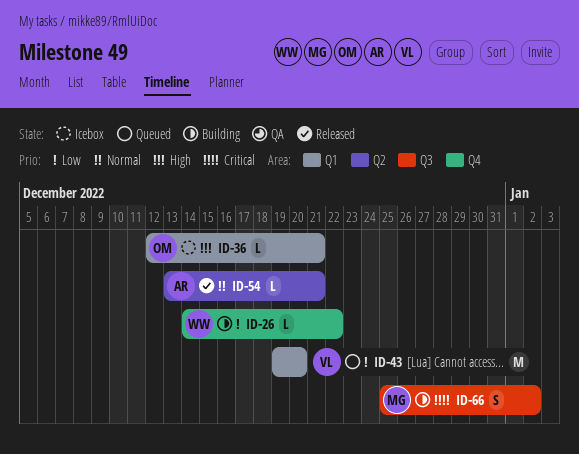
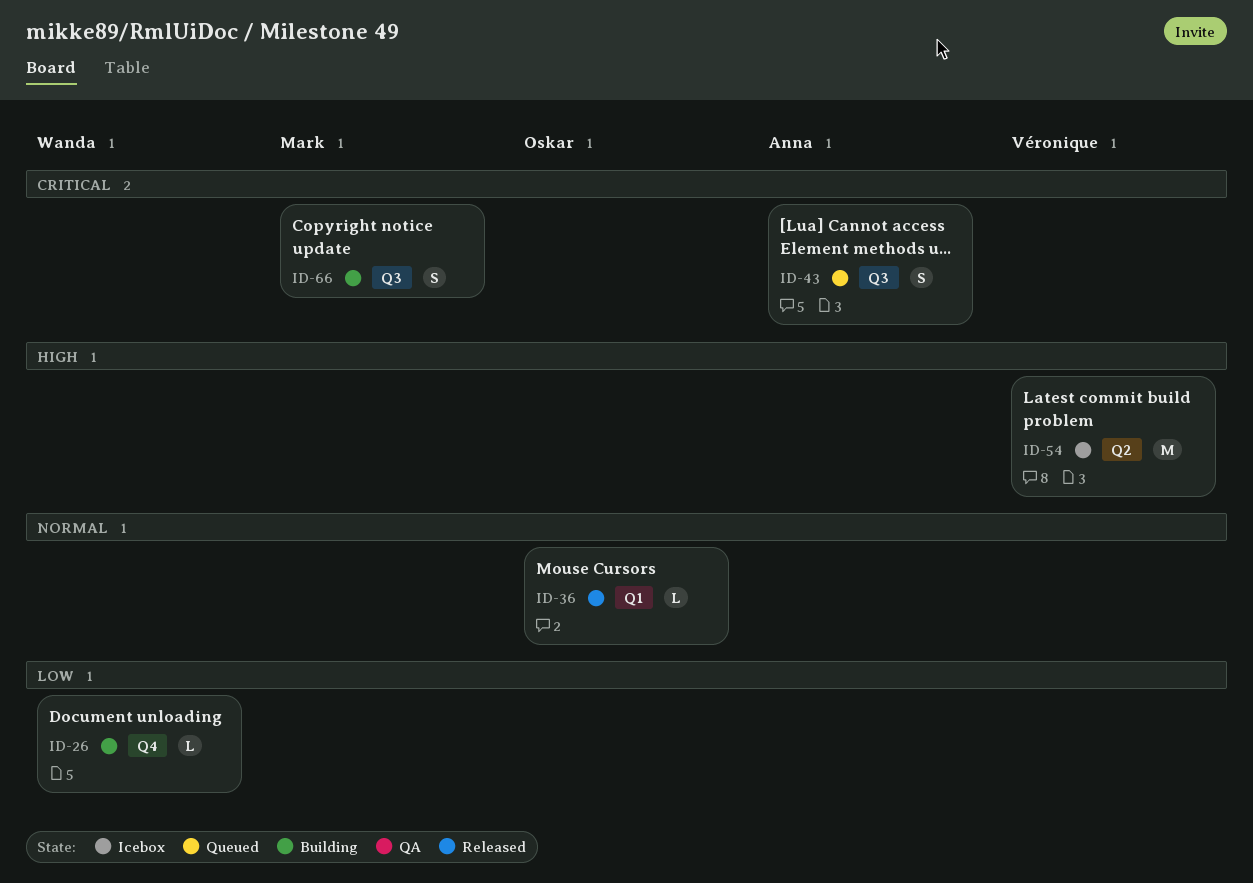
ID-36, status: Icebox -> Released
ID-36, priority: High -> Normal
ID-43, owner: Véronique -> Anna
ID-43, priority: Low -> Critical
ID-43, label: Q1 -> Q3
ID-43, estimate: M -> S
ID-54, status: Released -> Icebox
ID-54, owner: Anna -> Véronique
ID-54, priority: Normal -> High
ID-54, estimate: L -> M

